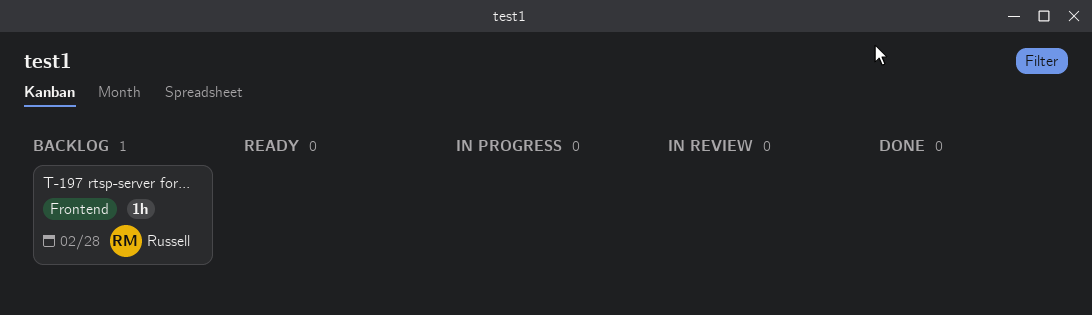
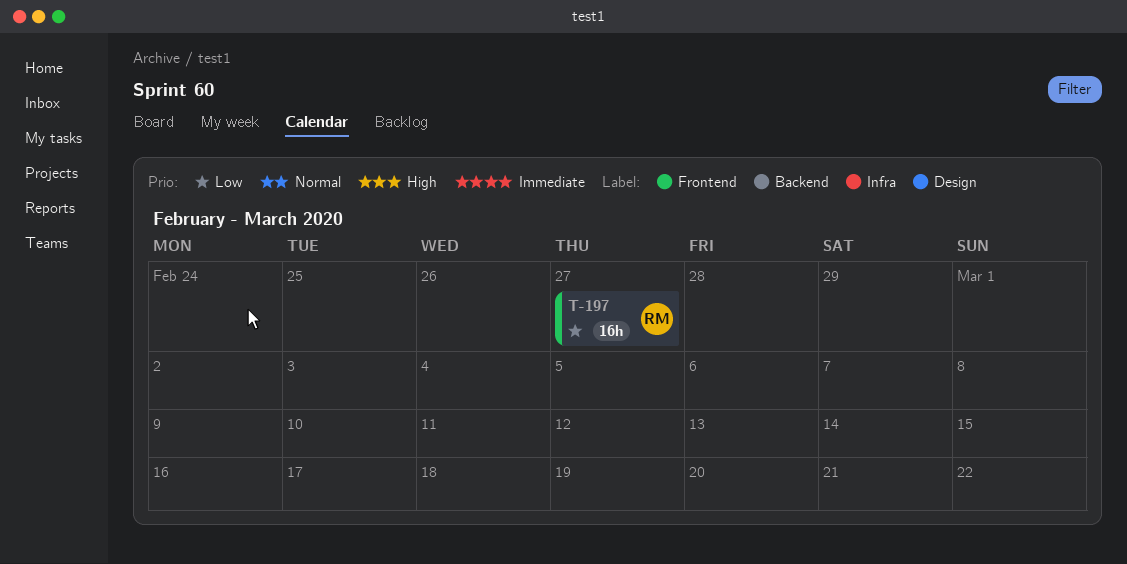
T-197, estimate: 1h -> 16h
T-197, due: Feb 28 -> Feb 27

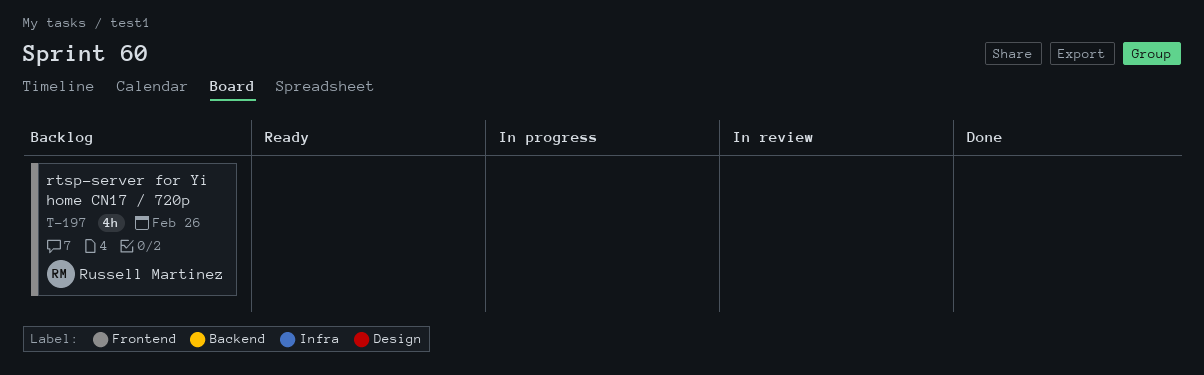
T-197, estimate: 16h -> 4h
T-197, due: Feb 27 -> Feb 26

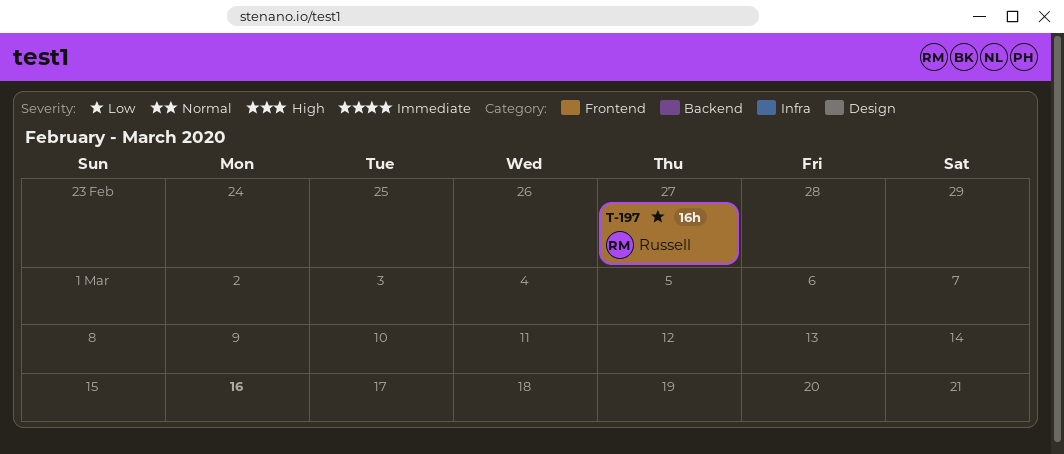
T-197, estimate: 4h -> 16h
T-197, due: Feb 26 -> Feb 27

